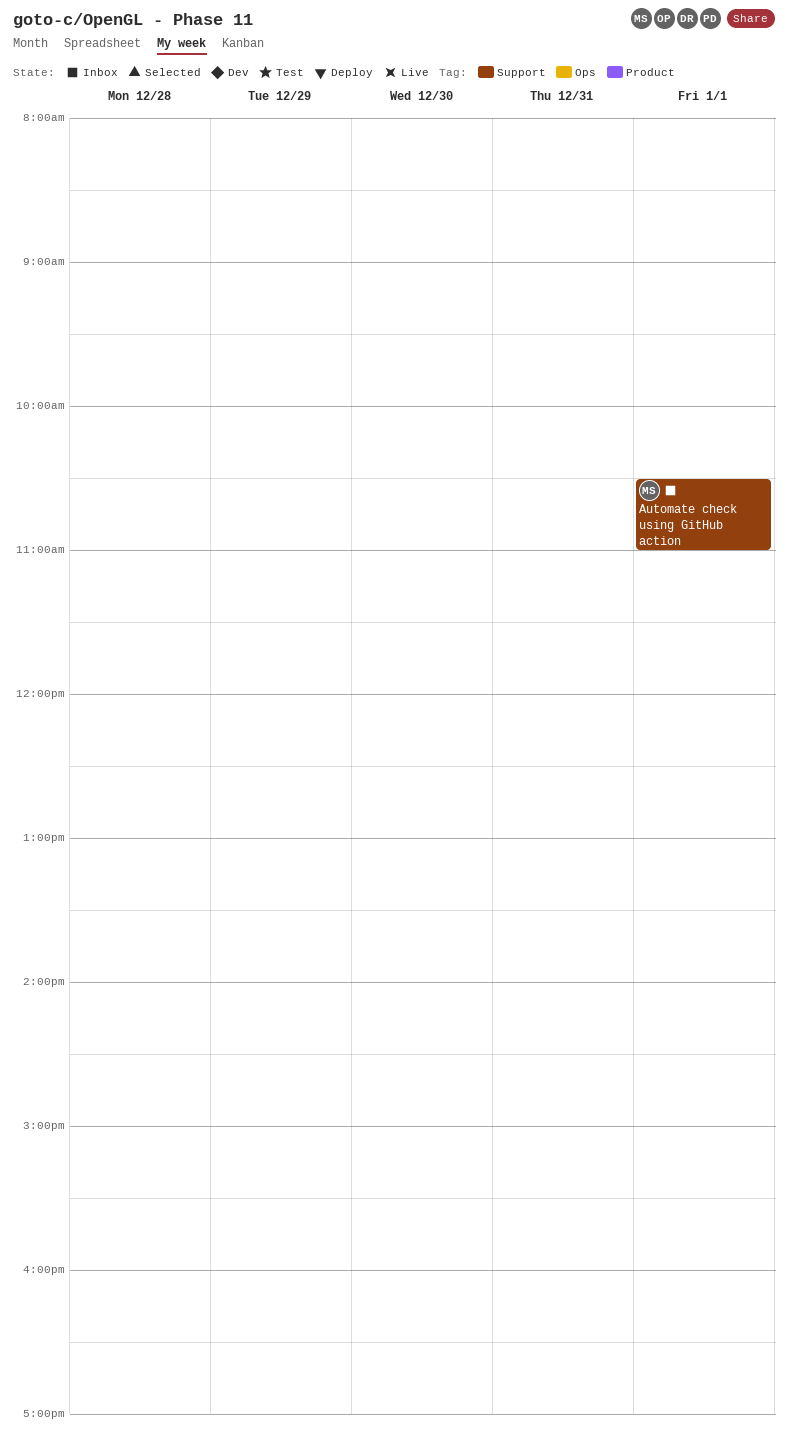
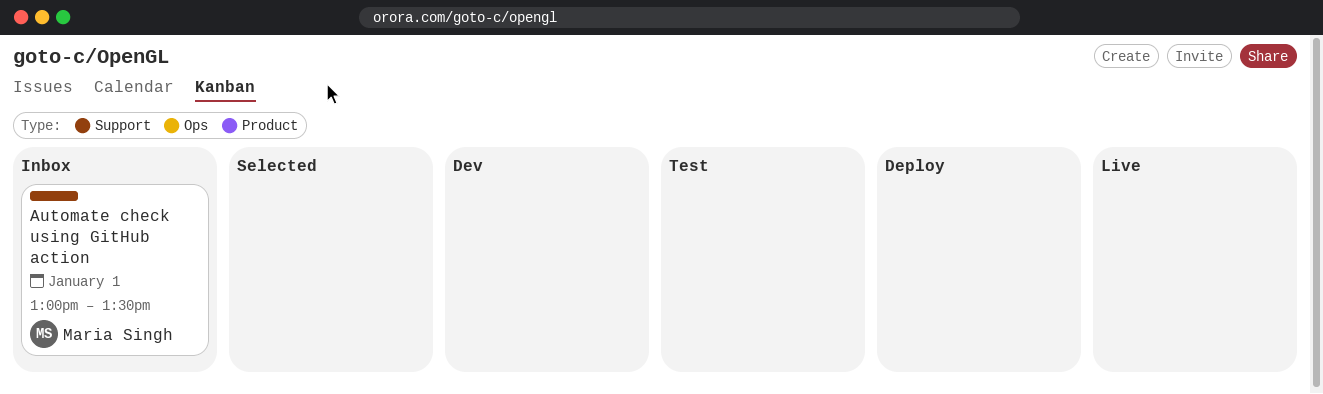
Automate check using GitHub action, begins: 10:30 -> 13:00
Automate check using GitHub action, ends: 11:00 -> 13:30

